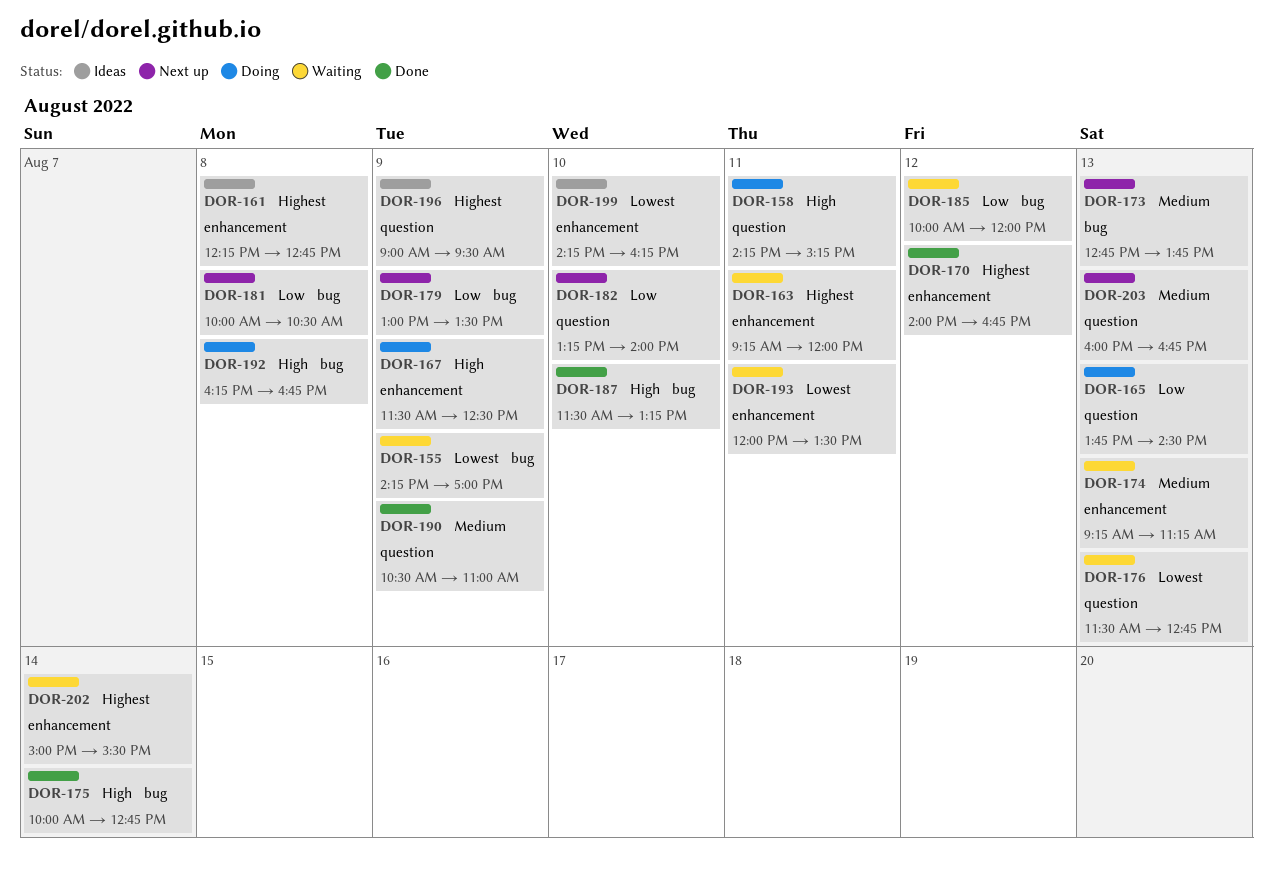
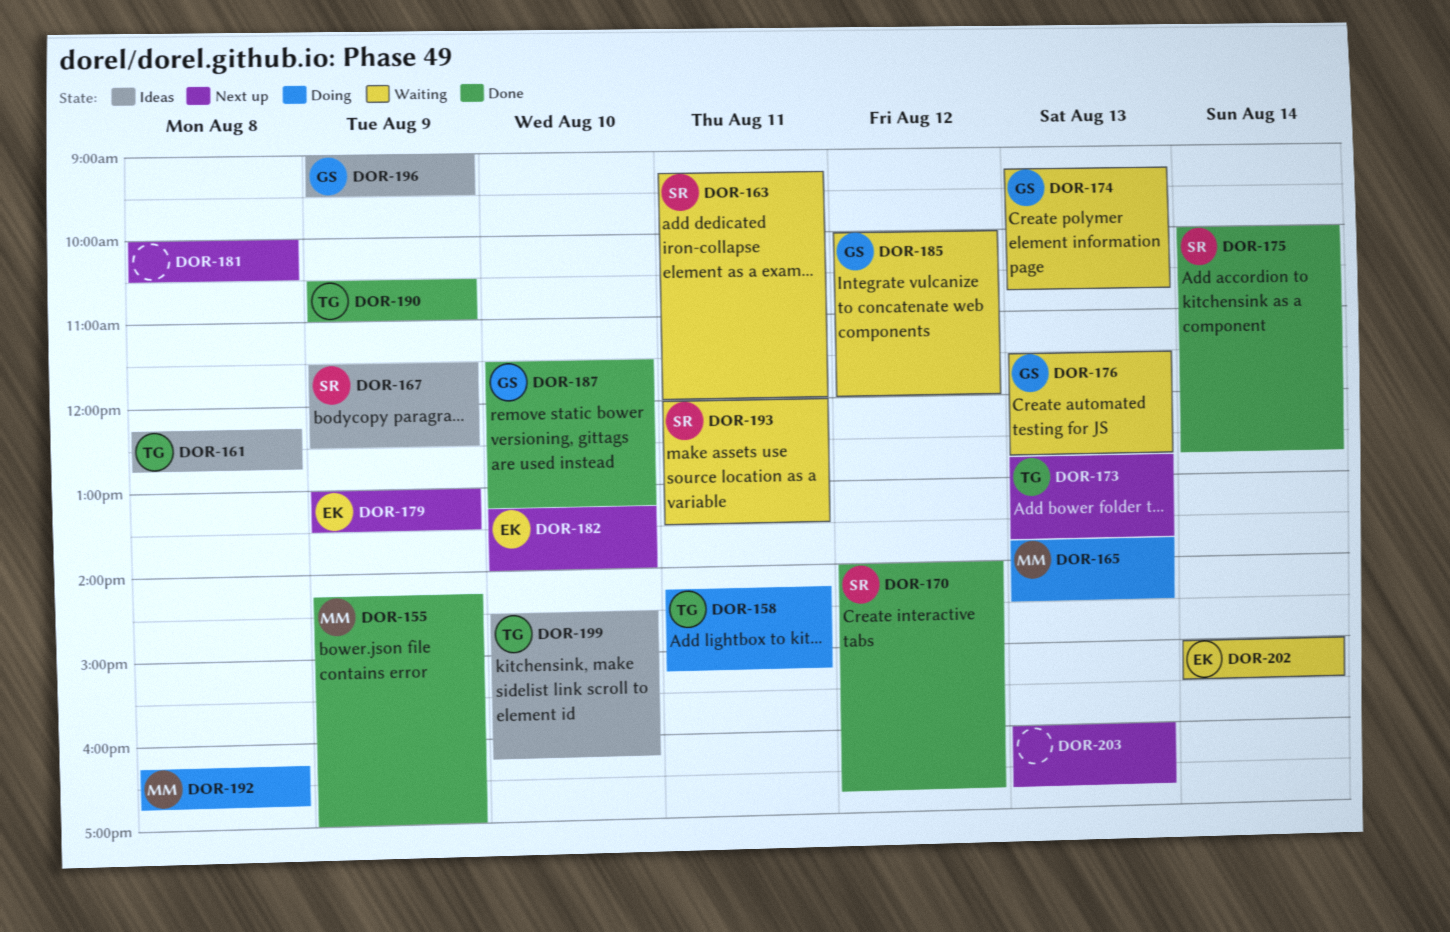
DOR-155, status: Waiting -> Done
DOR-167, status: Doing -> Ideas
DOR-174, ends: 11:15 -> 10:45
DOR-199, begins: 14:15 -> 14:30

